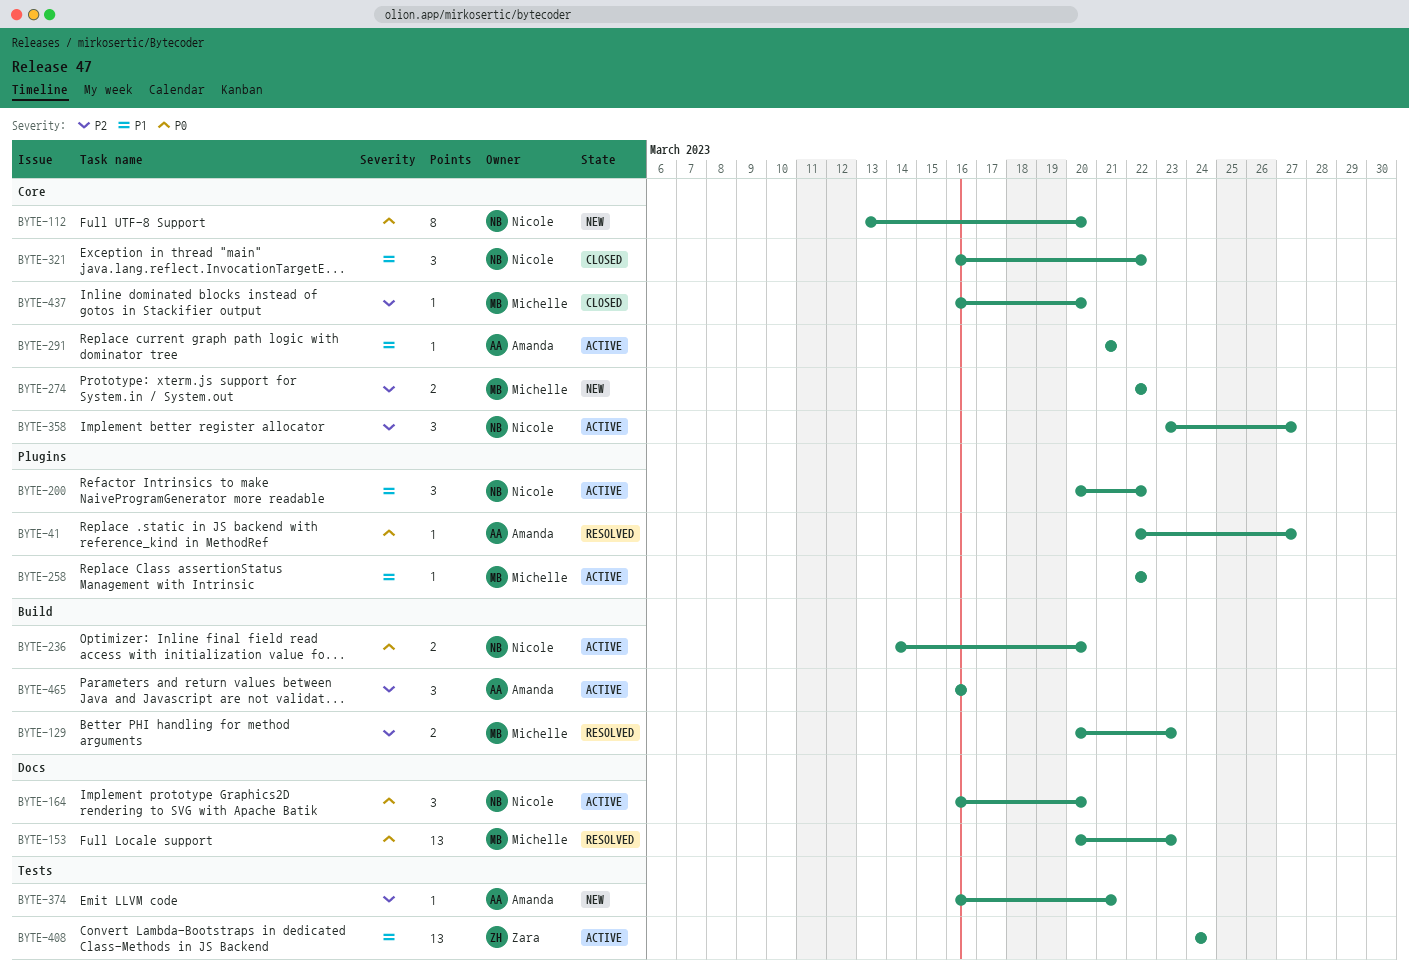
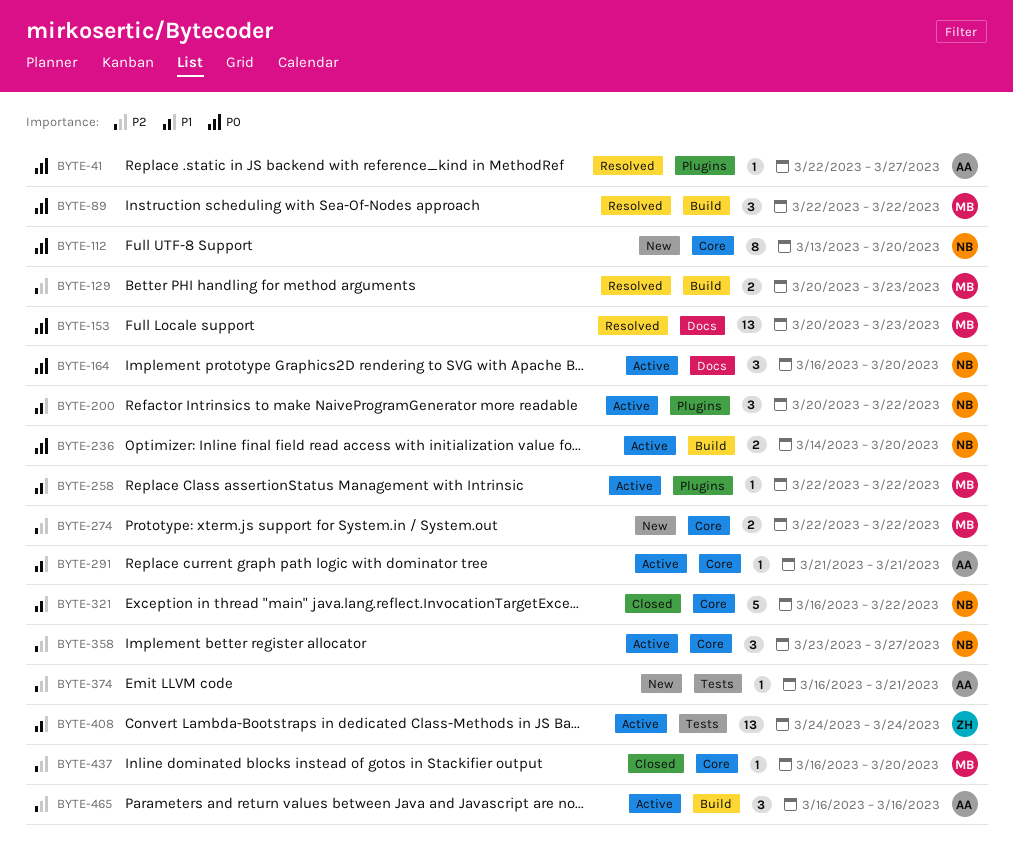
BYTE-89: none -> present
BYTE-321, estimate: 3 -> 5

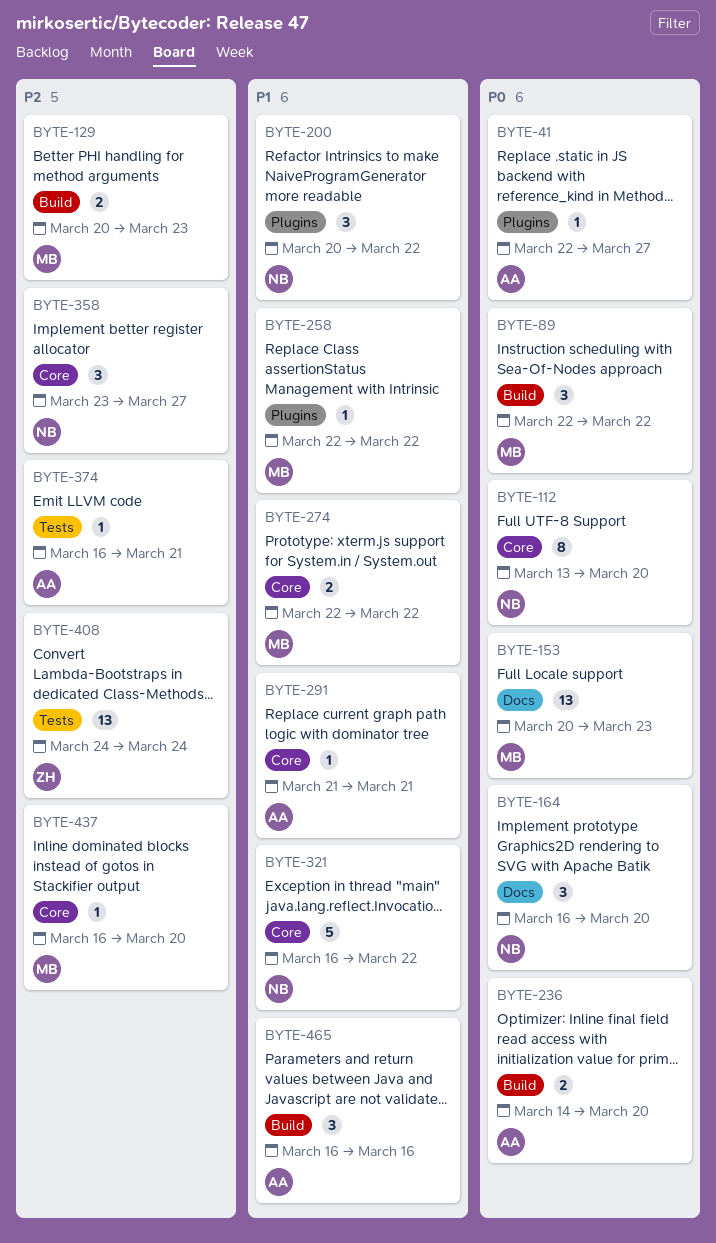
BYTE-236, owner: NB -> AA
BYTE-274, priority: P2 -> P1
BYTE-408, priority: P1 -> P2
BYTE-465, priority: P2 -> P1

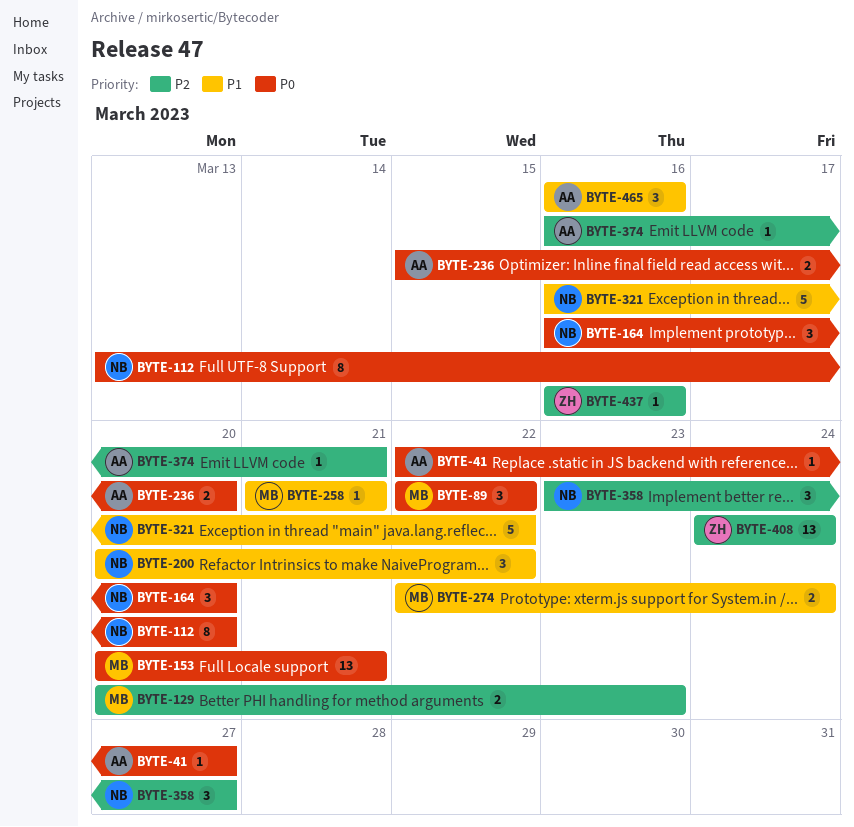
BYTE-153, due: Mar 23 -> Mar 21
BYTE-236, start: Mar 14 -> Mar 15
BYTE-258, start: Mar 22 -> Mar 21
BYTE-258, due: Mar 22 -> Mar 21
BYTE-274, due: Mar 22 -> Mar 24
BYTE-291: present -> none
BYTE-437, owner: MB -> ZH
BYTE-437, due: Mar 20 -> Mar 16

